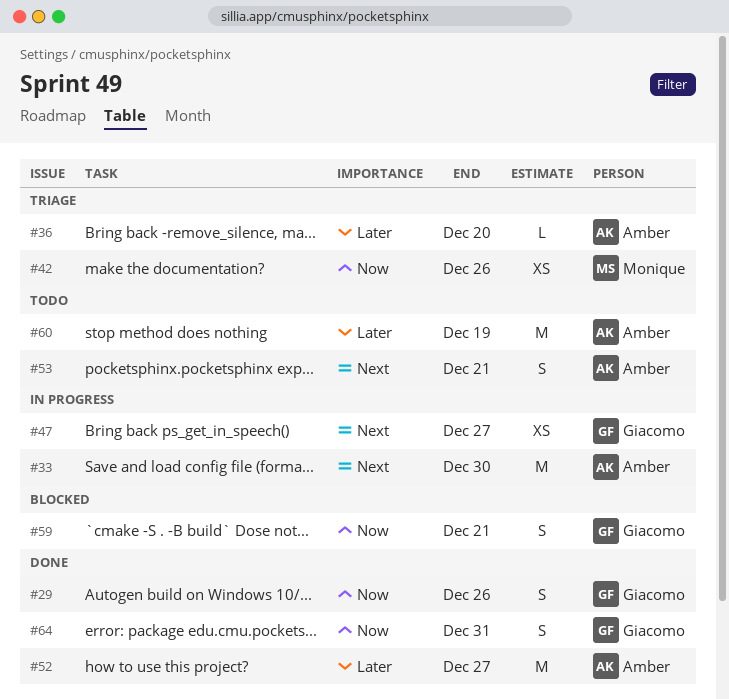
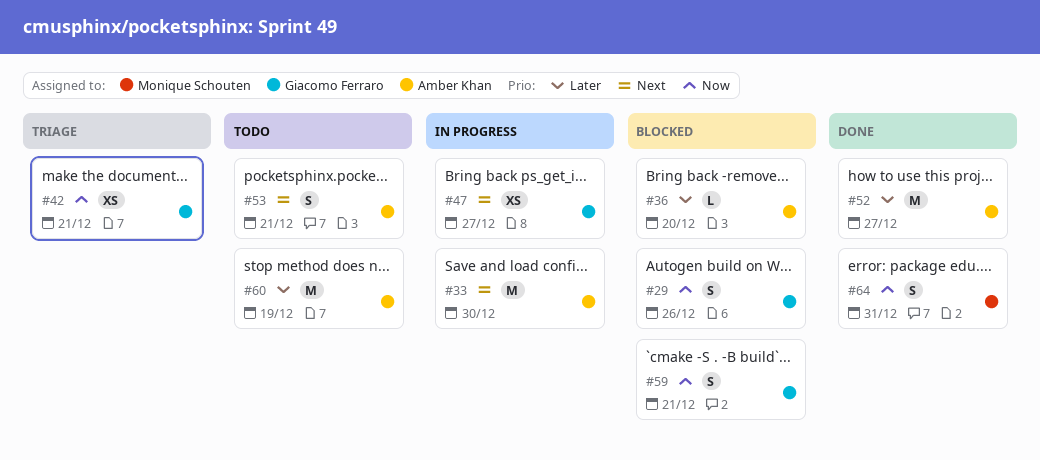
#29, status: Done -> Blocked
#36, status: Triage -> Blocked
#42, owner: Monique Schouten -> Giacomo Ferraro
#42, due: Dec 26 -> Dec 21
#64, owner: Giacomo Ferraro -> Monique Schouten

